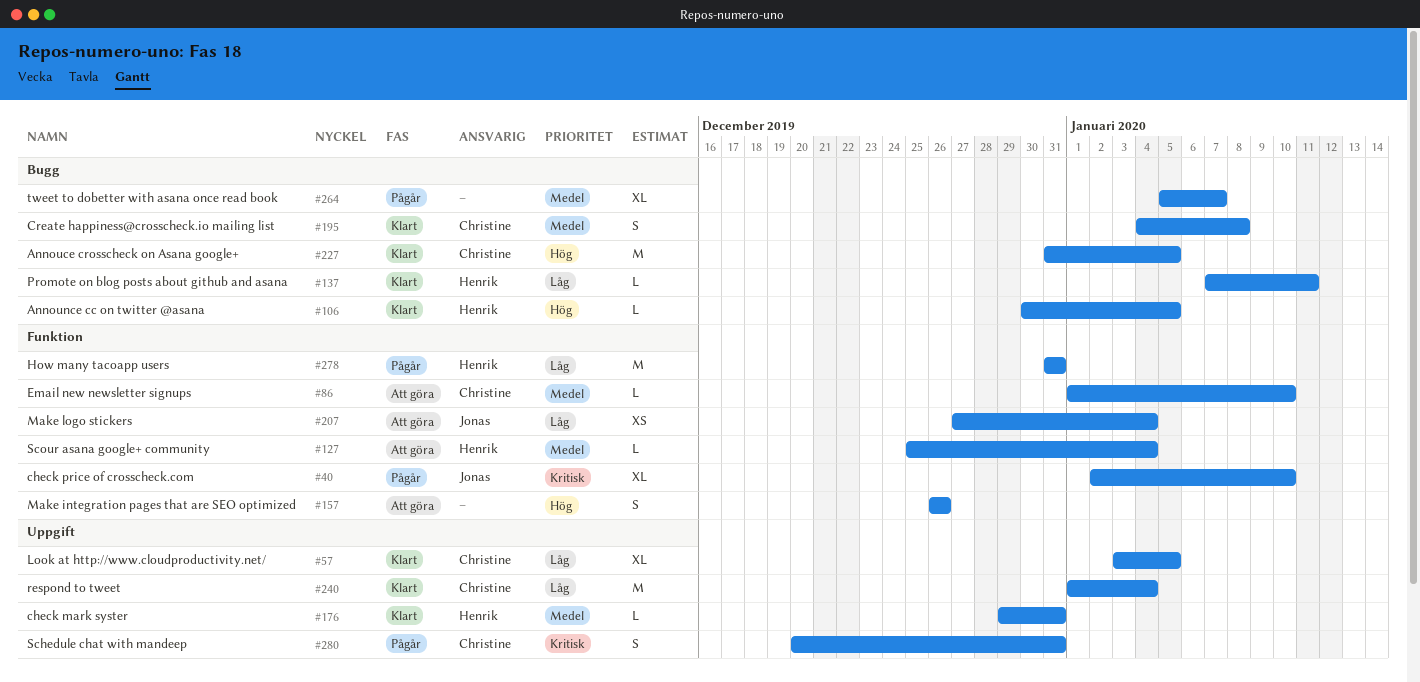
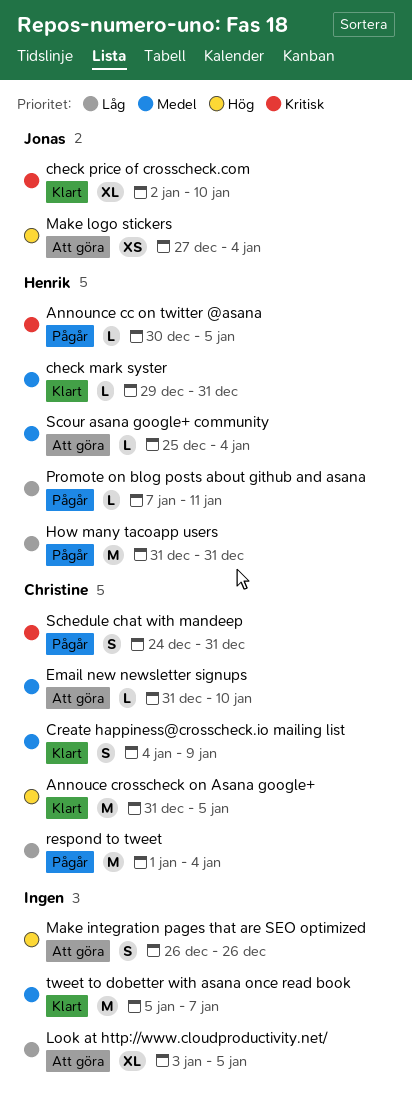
Announce cc on twitter @asana, status: Klart -> Pågår
Announce cc on twitter @asana, priority: Hög -> Kritisk
check price of crosscheck.com, status: Pågår -> Klart
Create happiness@crosscheck.io mailing list, due: Jan 8 -> Jan 9
Email new newsletter signups, start: Jan 1 -> Dec 31
Look at http://www.cloudproductivity.net/, status: Klart -> Att göra
Look at http://www.cloudproductivity.net/, owner: Christine -> none
Make logo stickers, priority: Låg -> Hög
Promote on blog posts about github and asana, status: Klart -> Pågår
respond to tweet, status: Klart -> Pågår
Schedule chat with mandeep, start: Dec 20 -> Dec 24
tweet to dobetter with asana once read book, status: Pågår -> Klart
tweet to dobetter with asana once read book, estimate: XL -> M

